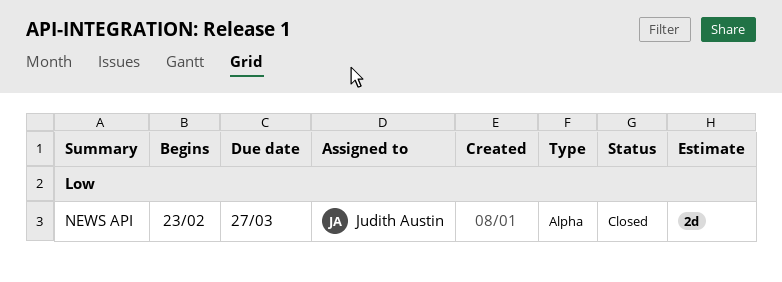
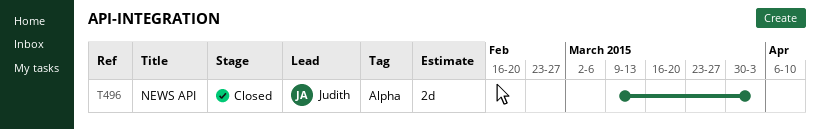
NEWS API, start: Feb 23 -> Mar 9
NEWS API, due: Mar 27 -> Apr 3

